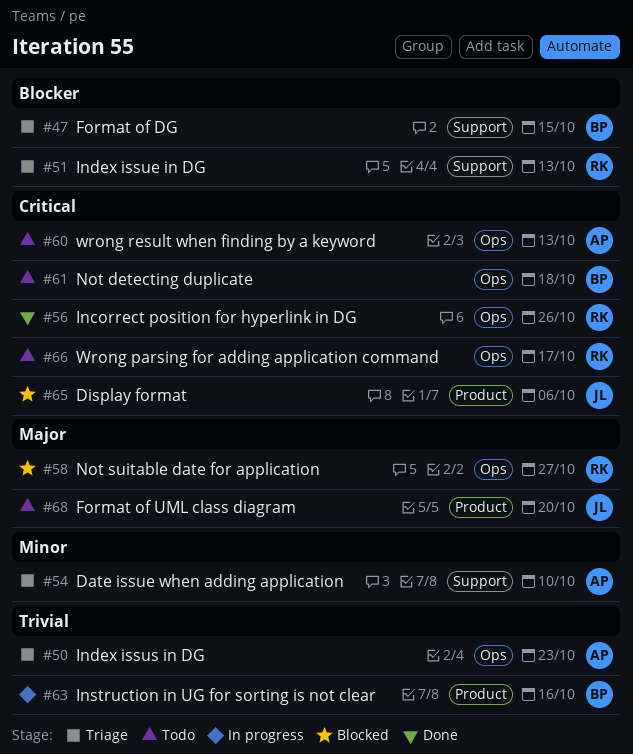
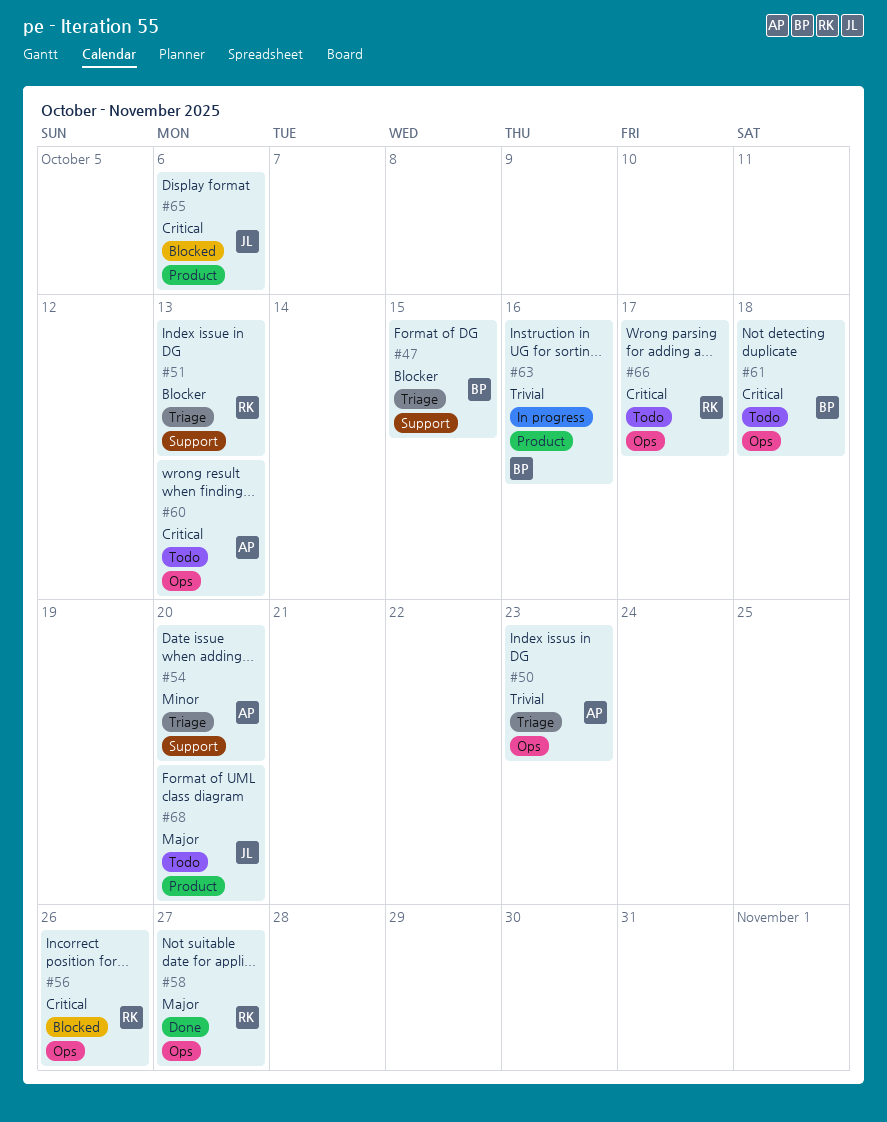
#54, due: Oct 10 -> Oct 20
#56, status: Done -> Blocked
#58, status: Blocked -> Done

